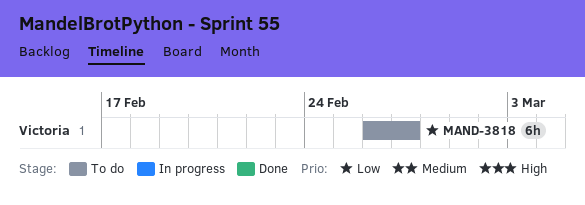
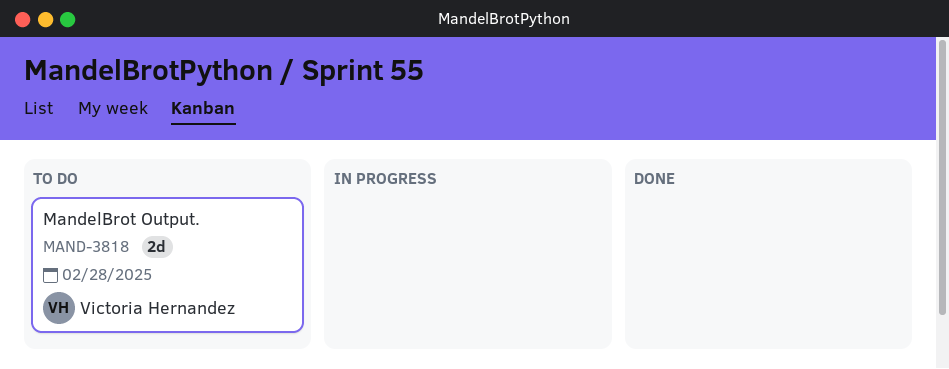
MAND-3818, estimate: 6h -> 2d
MAND-3818, due: Feb 27 -> Feb 28

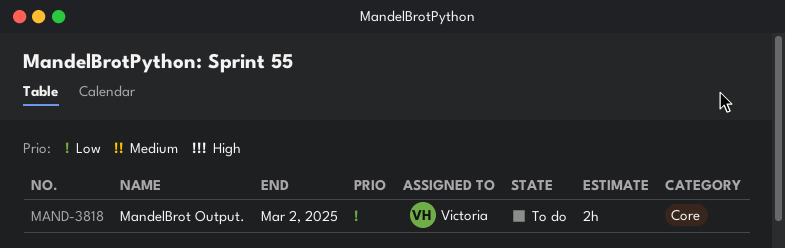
MAND-3818, estimate: 2d -> 2h
MAND-3818, due: Feb 28 -> Mar 2

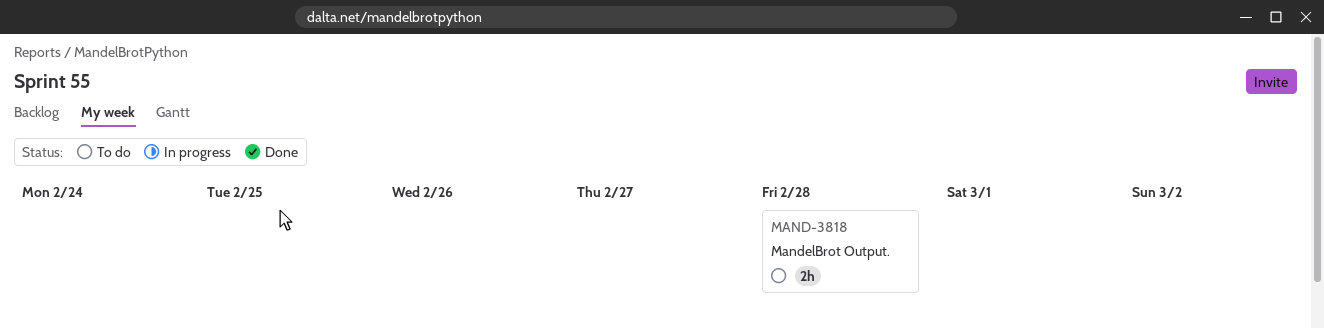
MAND-3818, due: Mar 2 -> Feb 28

